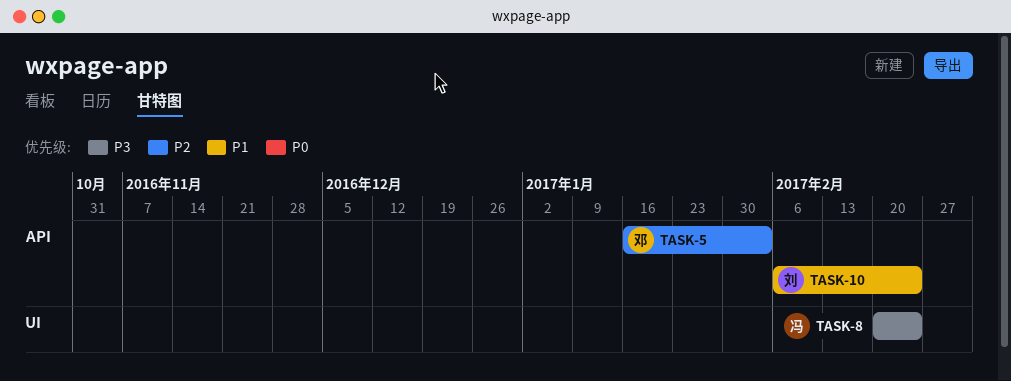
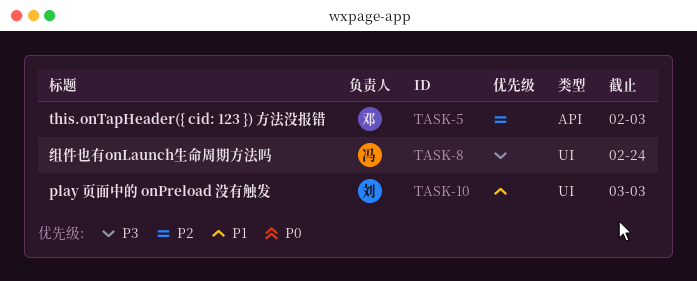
TASK-10, label: API -> UI
TASK-10, due: Feb 24 -> Mar 3

